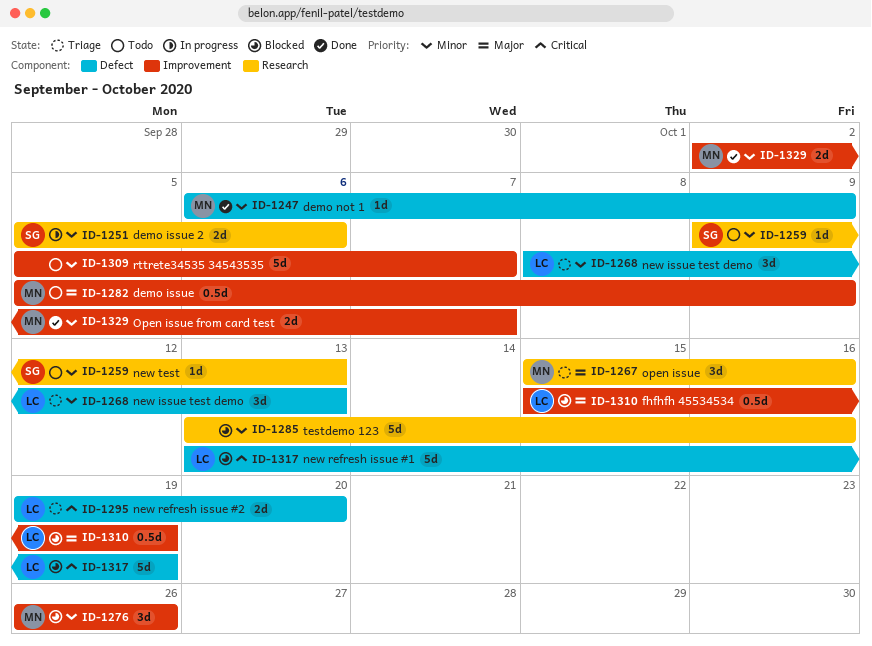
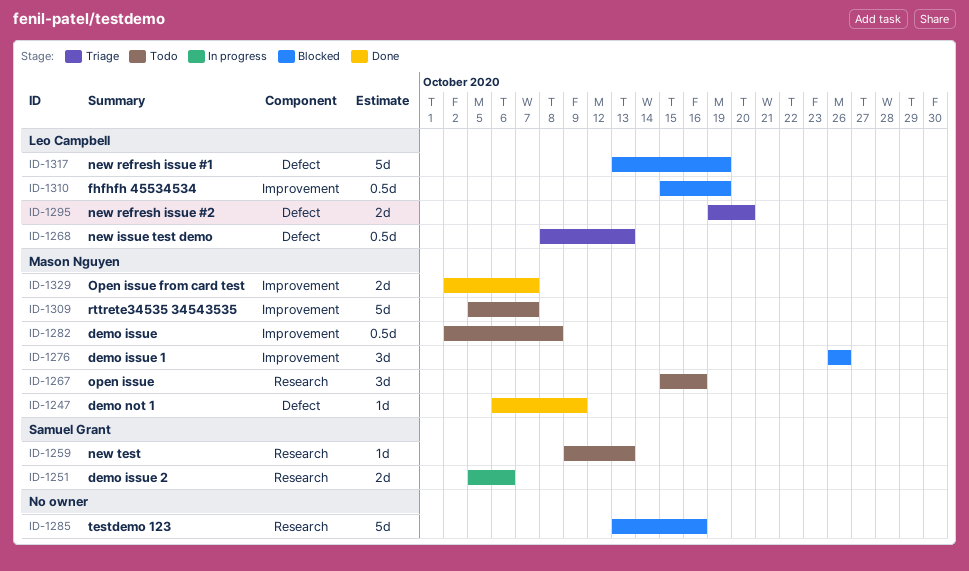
ID-1267, status: Triage -> Todo
ID-1268, estimate: 3d -> 0.5d
ID-1282, start: Oct 5 -> Oct 2
ID-1282, due: Oct 9 -> Oct 8
ID-1309, owner: none -> Mason Nguyen

